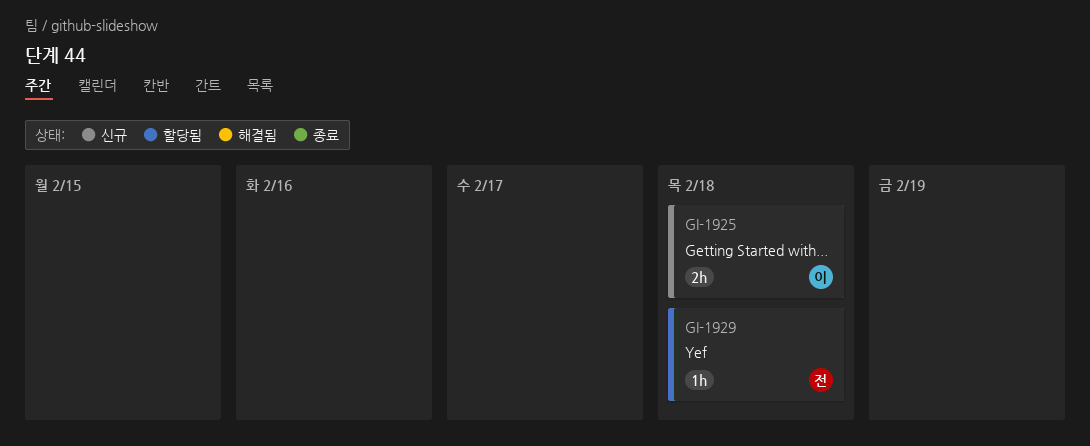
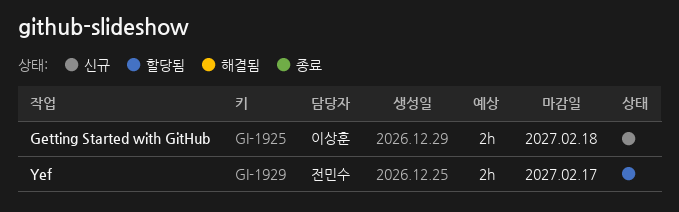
GI-1929, estimate: 1h -> 2h
GI-1929, due: Feb 18 -> Feb 17

